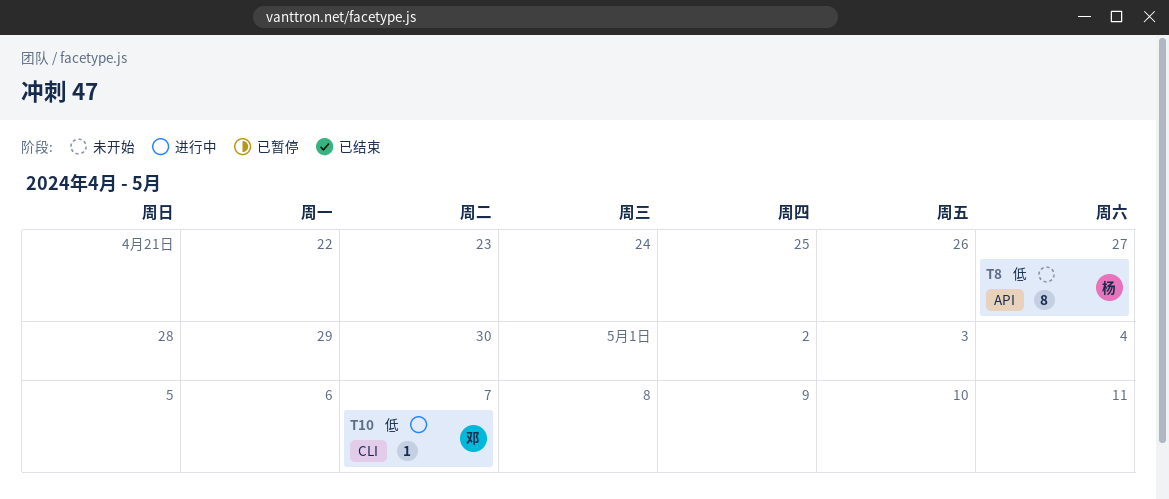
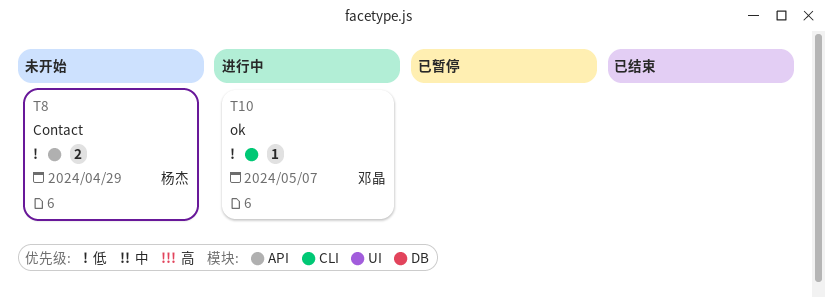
T8, estimate: 8 -> 2
T8, due: Apr 27 -> Apr 29

